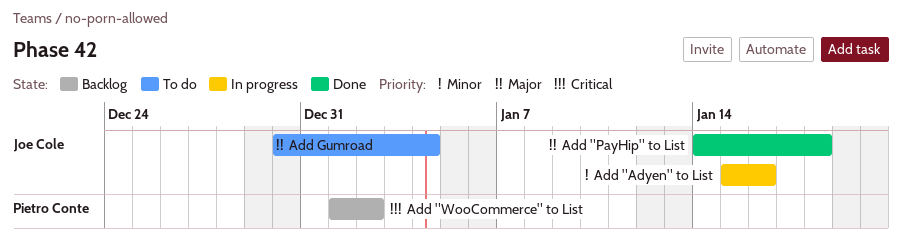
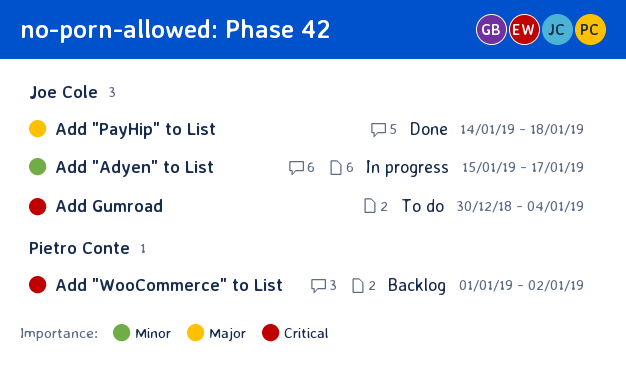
Add "Adyen" to List, due: Jan 16 -> Jan 17
Add Gumroad, priority: Major -> Critical

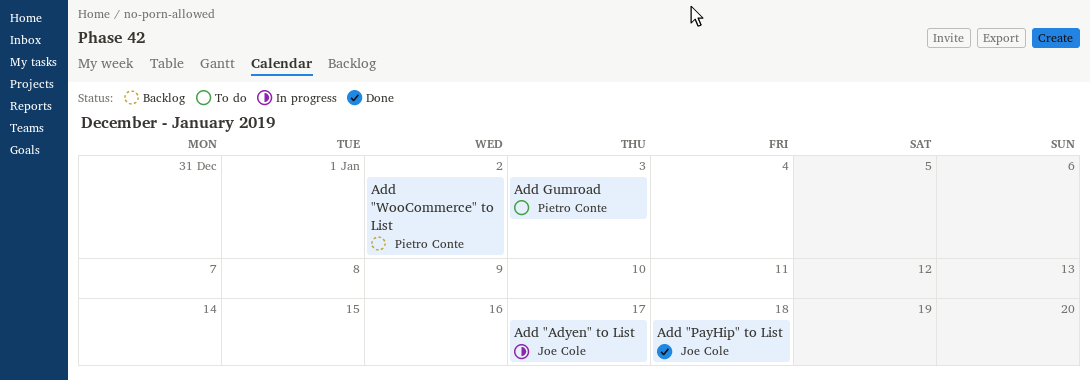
Add Gumroad, owner: Joe Cole -> Pietro Conte
Add Gumroad, due: Jan 4 -> Jan 3

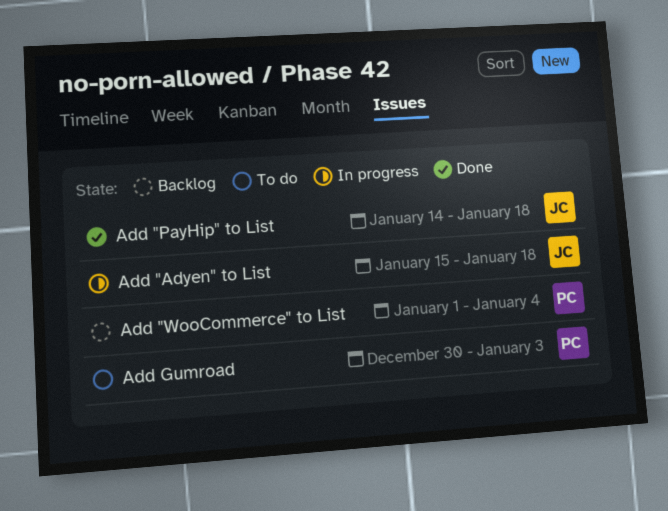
Add "Adyen" to List, due: Jan 17 -> Jan 18
Add "WooCommerce" to List, due: Jan 2 -> Jan 4

